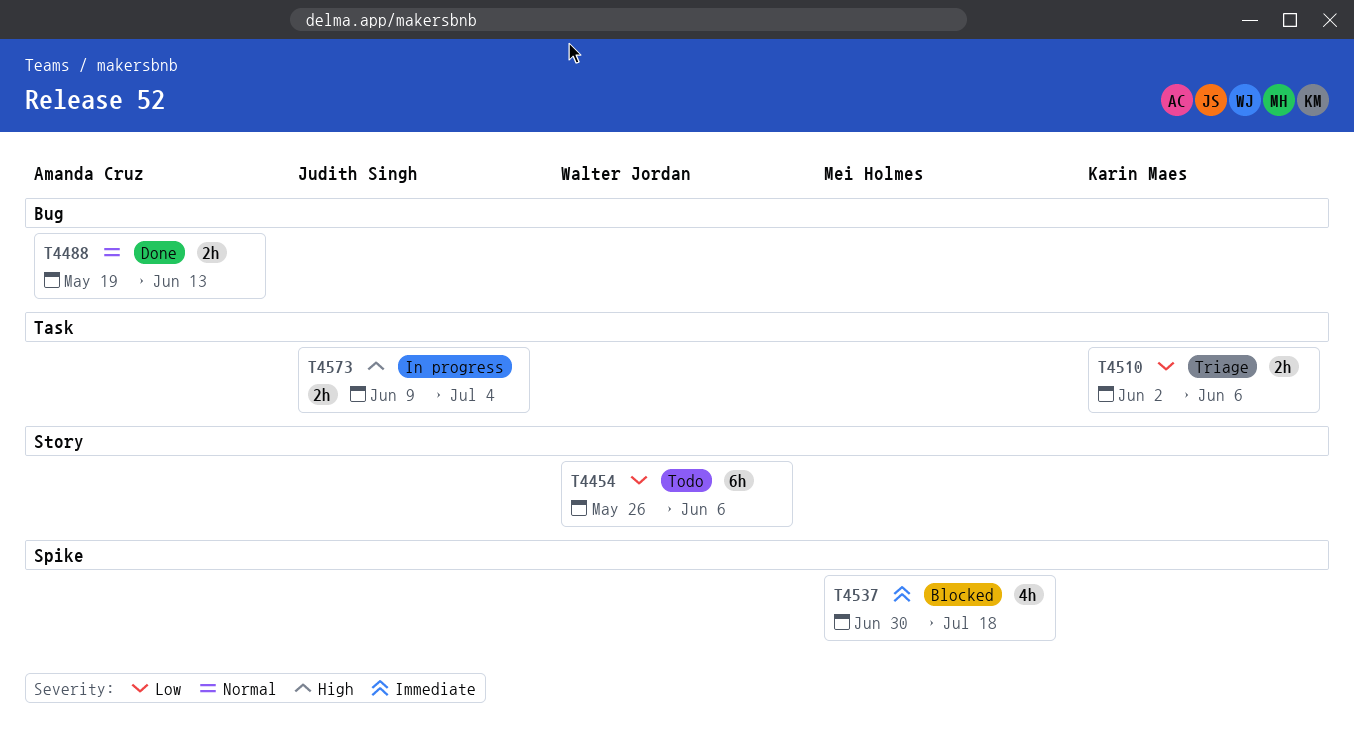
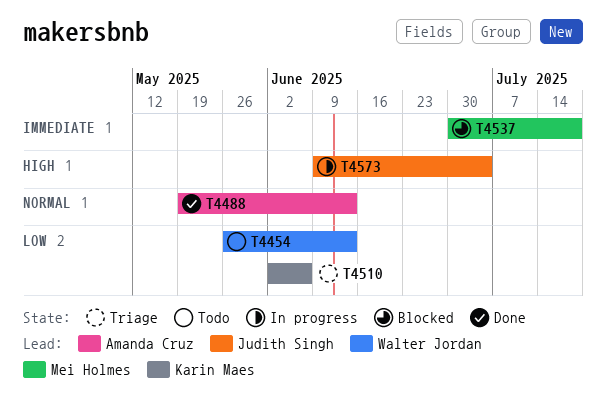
T4454, due: Jun 6 -> Jun 13

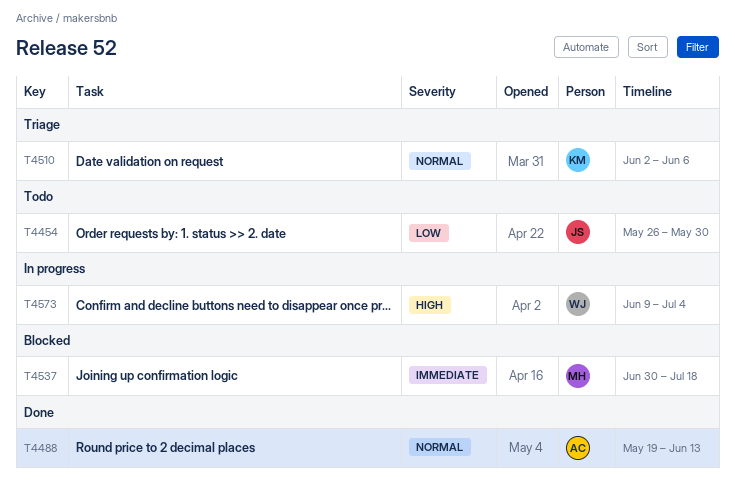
T4454, owner: Walter Jordan -> Judith Singh
T4454, due: Jun 13 -> May 30
T4510, priority: Low -> Normal
T4573, owner: Judith Singh -> Walter Jordan

